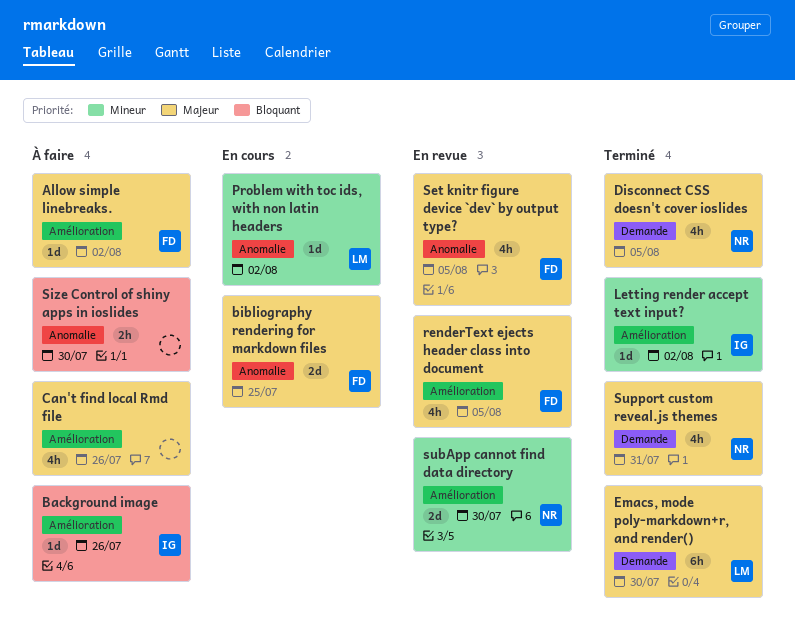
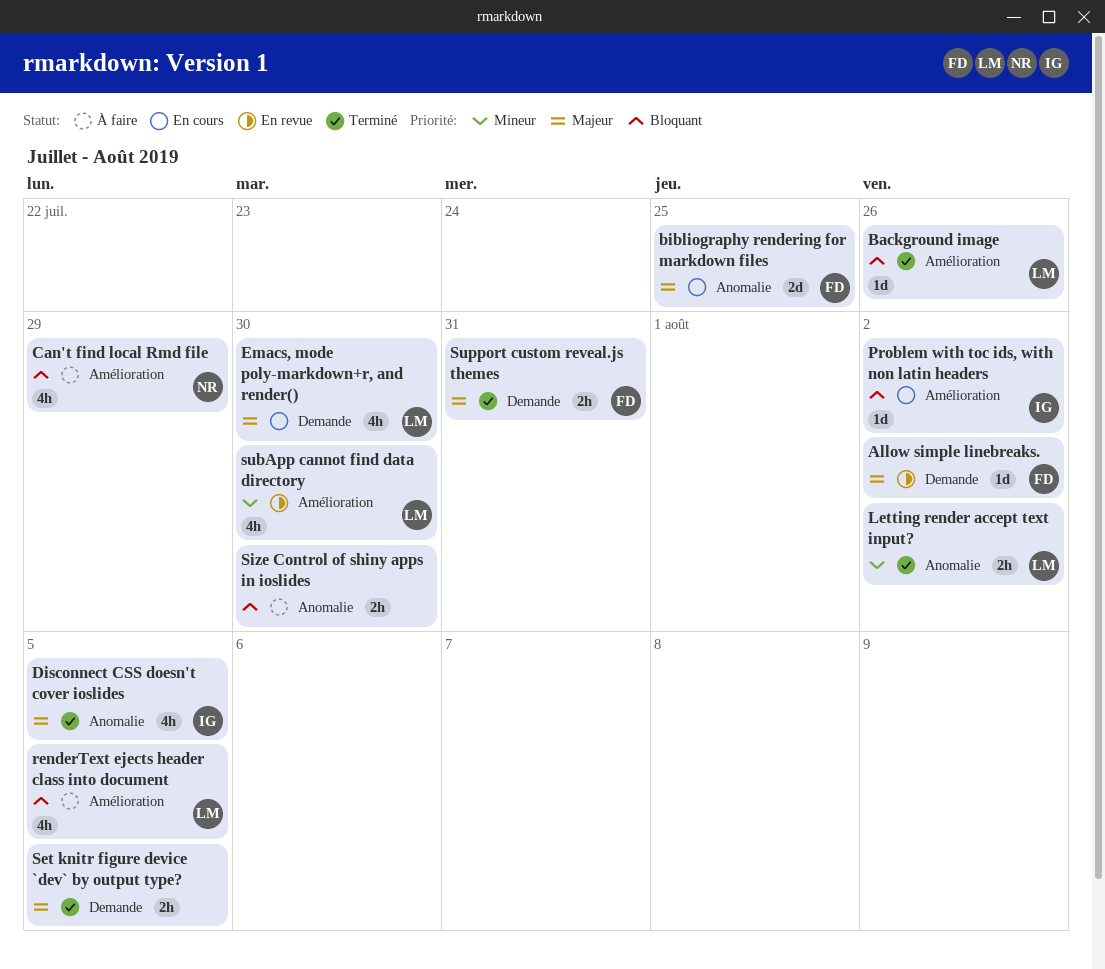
Allow simple linebreaks., status: À faire -> En revue
Allow simple linebreaks., label: Amélioration -> Demande
Background image, status: À faire -> Terminé
Background image, owner: IG -> LM
Can't find local Rmd file, owner: none -> NR
Can't find local Rmd file, priority: Majeur -> Bloquant
Can't find local Rmd file, due: Jul 26 -> Jul 29
Disconnect CSS doesn't cover ioslides, owner: NR -> IG
Disconnect CSS doesn't cover ioslides, label: Demande -> Anomalie
Emacs, mode poly-markdown+r, and render(), status: Terminé -> En cours
Emacs, mode poly-markdown+r, and render(), estimate: 6h -> 4h
Letting render accept text input?, owner: IG -> LM
Letting render accept text input?, label: Amélioration -> Anomalie
Letting render accept text input?, estimate: 1d -> 2h
Problem with toc ids, with non latin headers, owner: LM -> IG
Problem with toc ids, with non latin headers, priority: Mineur -> Bloquant
Problem with toc ids, with non latin headers, label: Anomalie -> Amélioration
renderText ejects header class into document, status: En revue -> À faire
renderText ejects header class into document, owner: FD -> LM
renderText ejects header class into document, priority: Majeur -> Bloquant
Set knitr figure device `dev` by output type?, status: En revue -> Terminé
Set knitr figure device `dev` by output type?, owner: FD -> none
Set knitr figure device `dev` by output type?, label: Anomalie -> Demande
Set knitr figure device `dev` by output type?, estimate: 4h -> 2h
subApp cannot find data directory, owner: NR -> LM
subApp cannot find data directory, estimate: 2d -> 4h
Support custom reveal.js themes, owner: NR -> FD
Support custom reveal.js themes, estimate: 4h -> 2h

